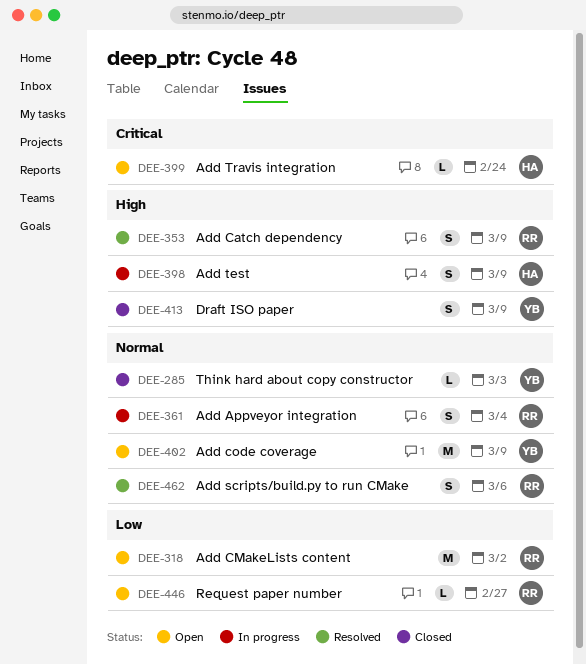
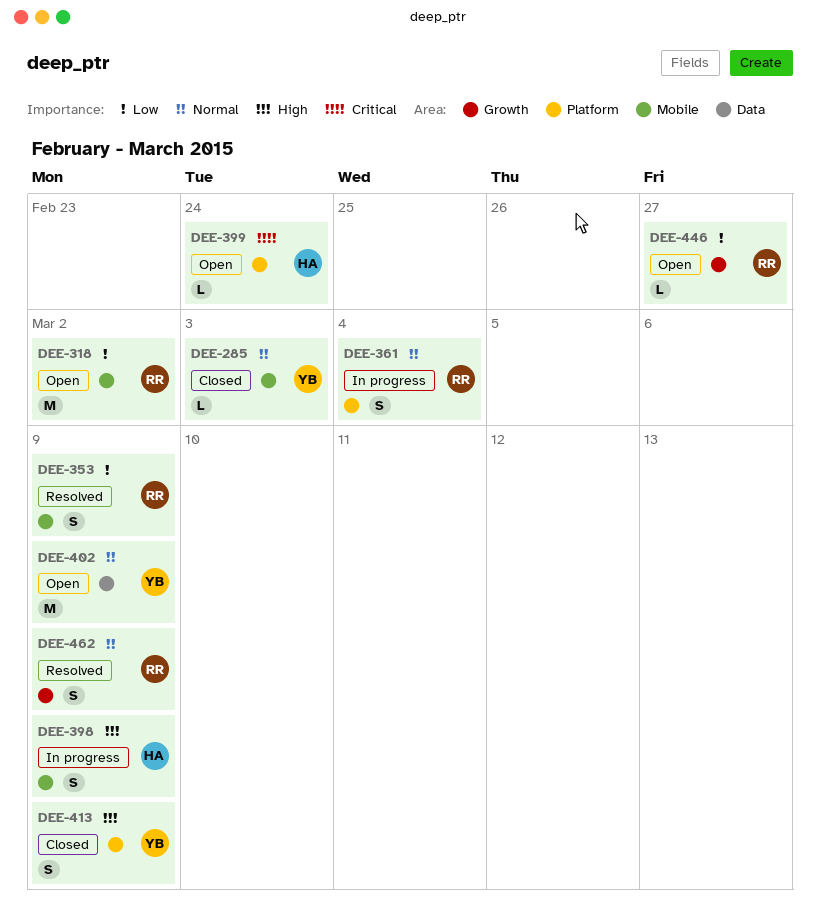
DEE-353, priority: High -> Low
DEE-462, due: Mar 6 -> Mar 9

